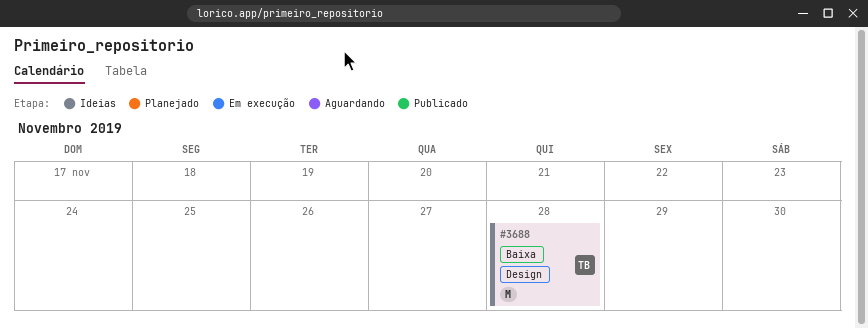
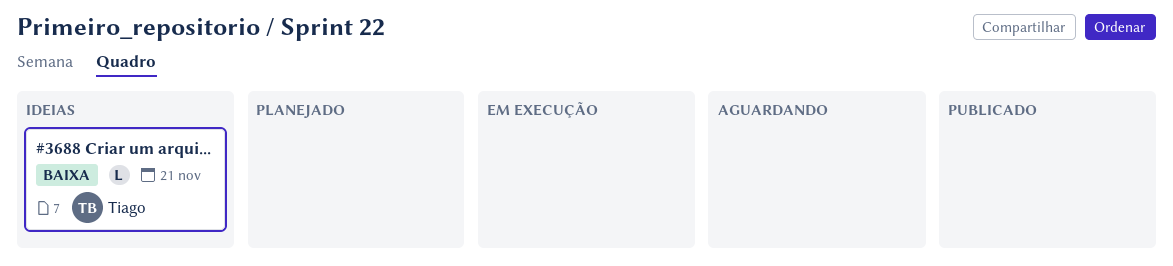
#3688, estimate: M -> L
#3688, due: Nov 28 -> Nov 21

